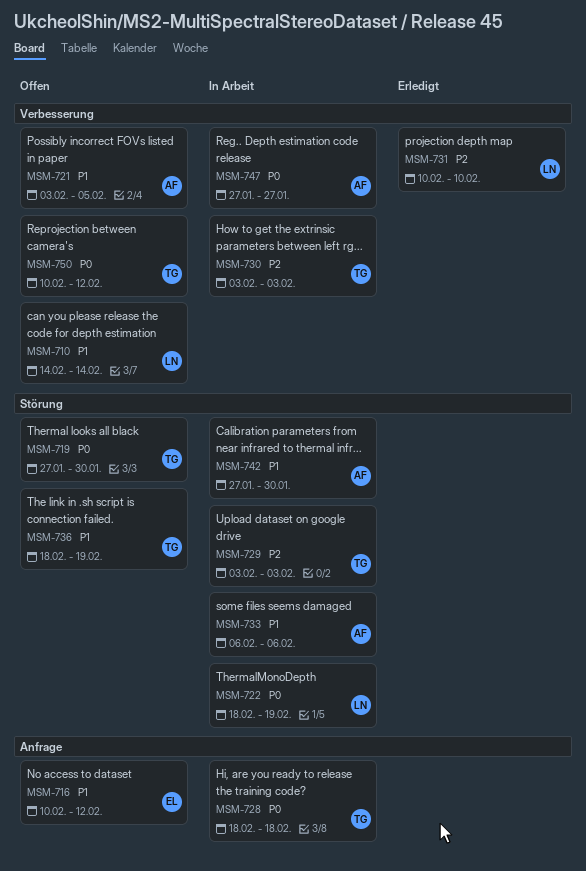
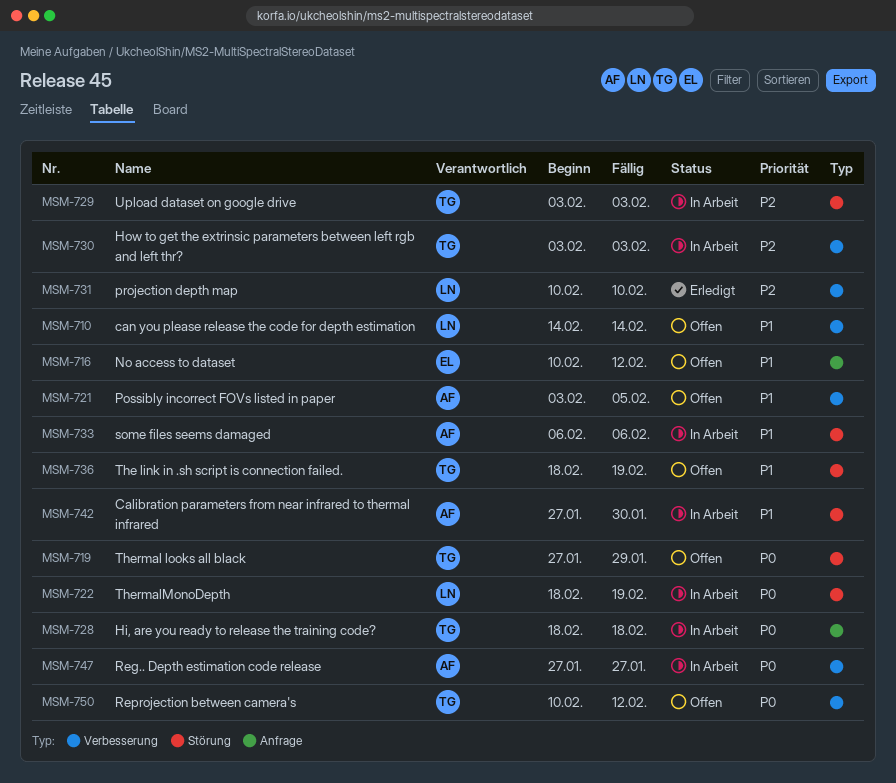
MSM-719, due: Jan 30 -> Jan 29

